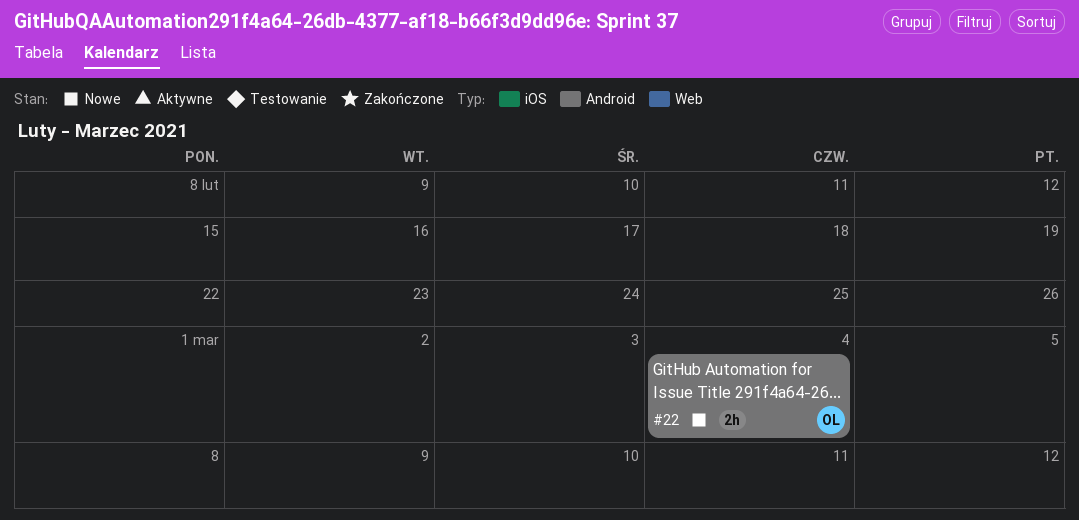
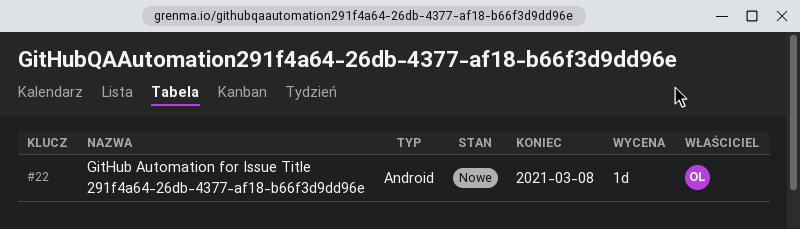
#22, estimate: 2h -> 1d
#22, due: Mar 4 -> Mar 8

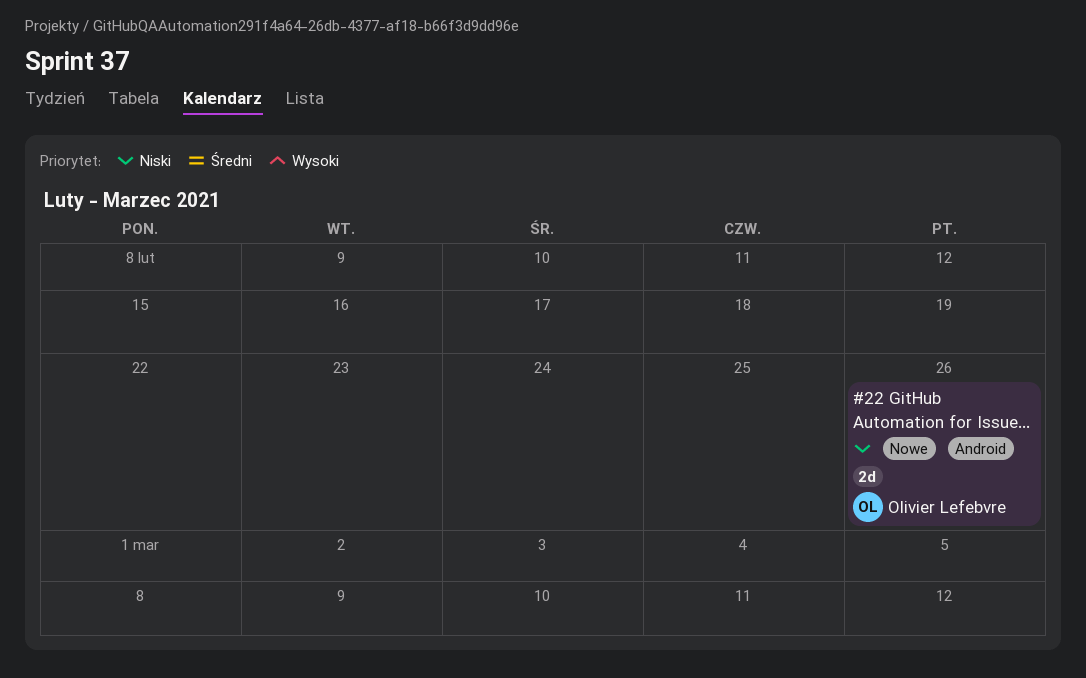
#22, estimate: 1d -> 2d
#22, due: Mar 8 -> Feb 26

